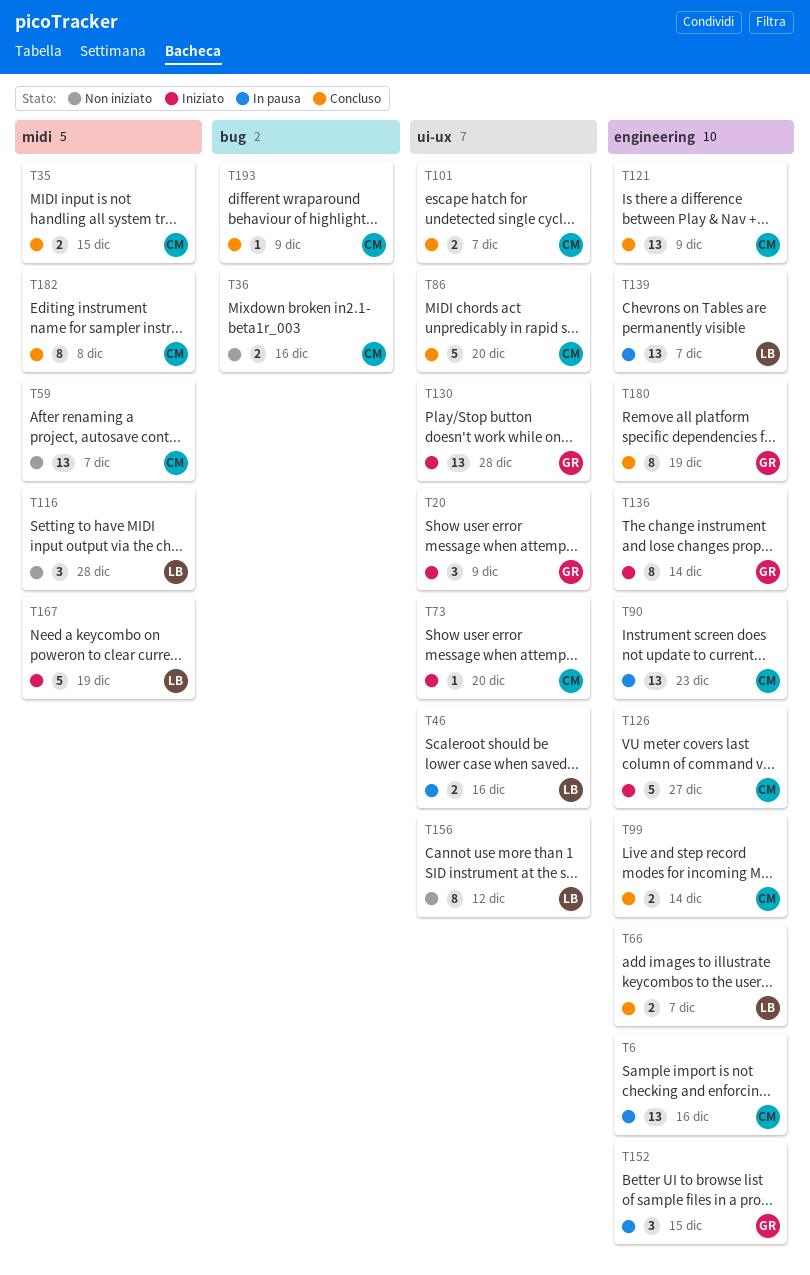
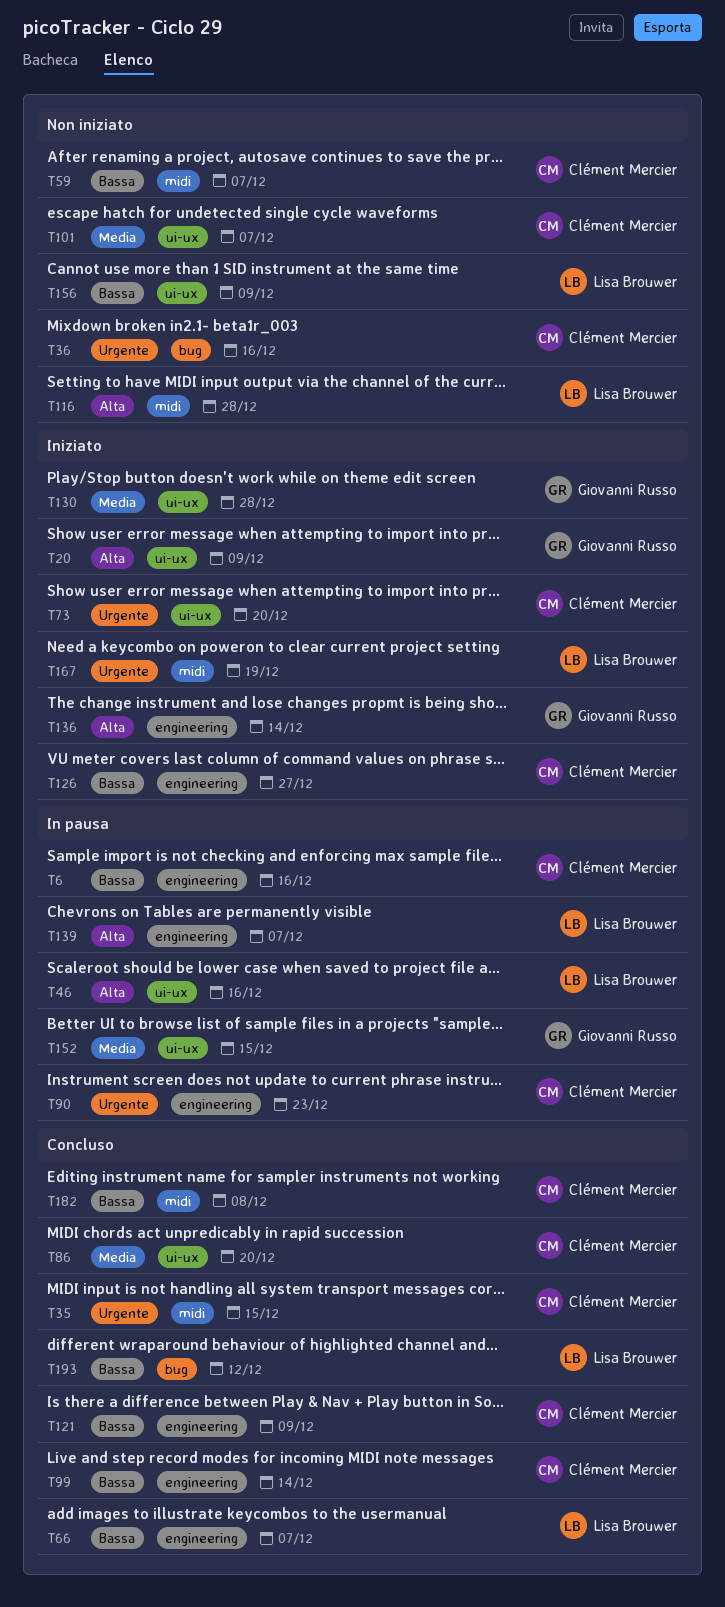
T101, status: Concluso -> Non iniziato
T152, label: engineering -> ui-ux
T156, due: Dec 12 -> Dec 9
T180: present -> none
T193, owner: Clément Mercier -> Lisa Brouwer
T193, due: Dec 9 -> Dec 12

